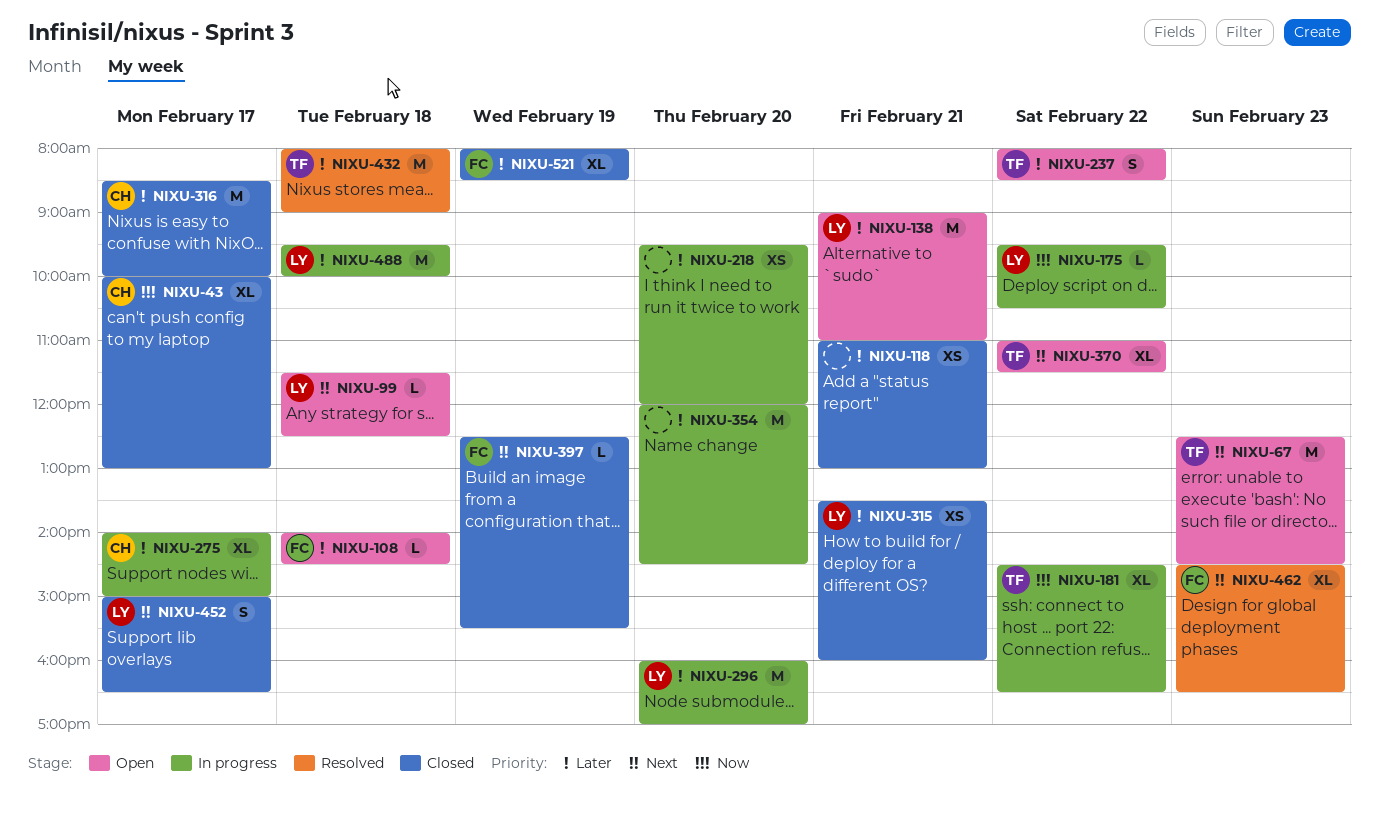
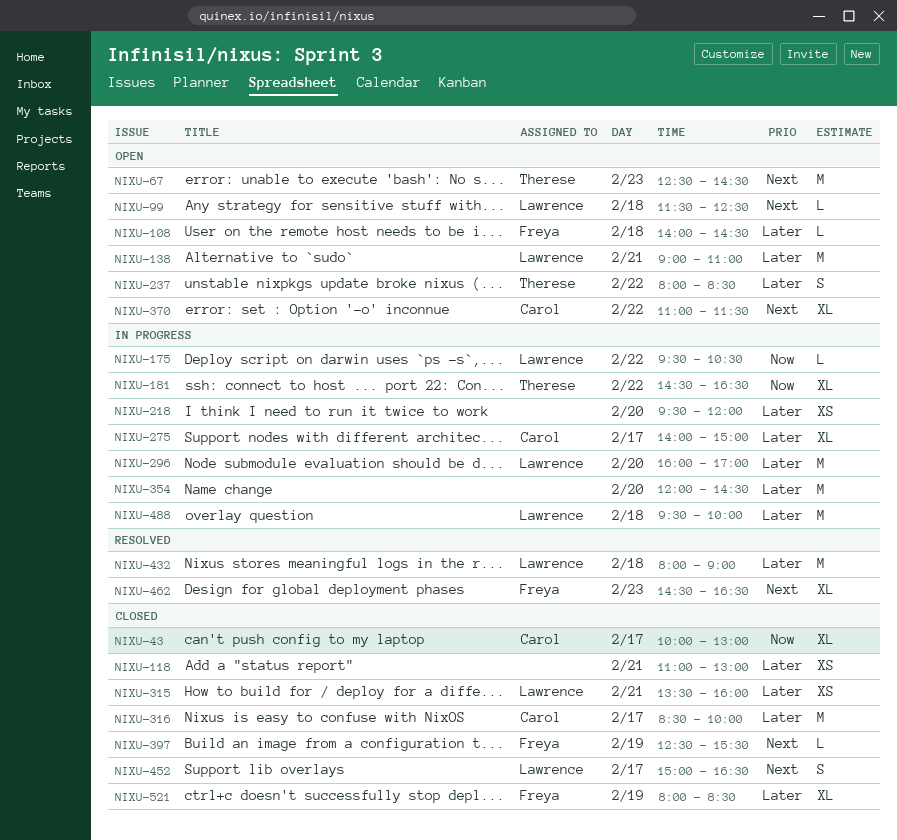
NIXU-370, owner: Therese -> Carol
NIXU-432, owner: Therese -> Lawrence

